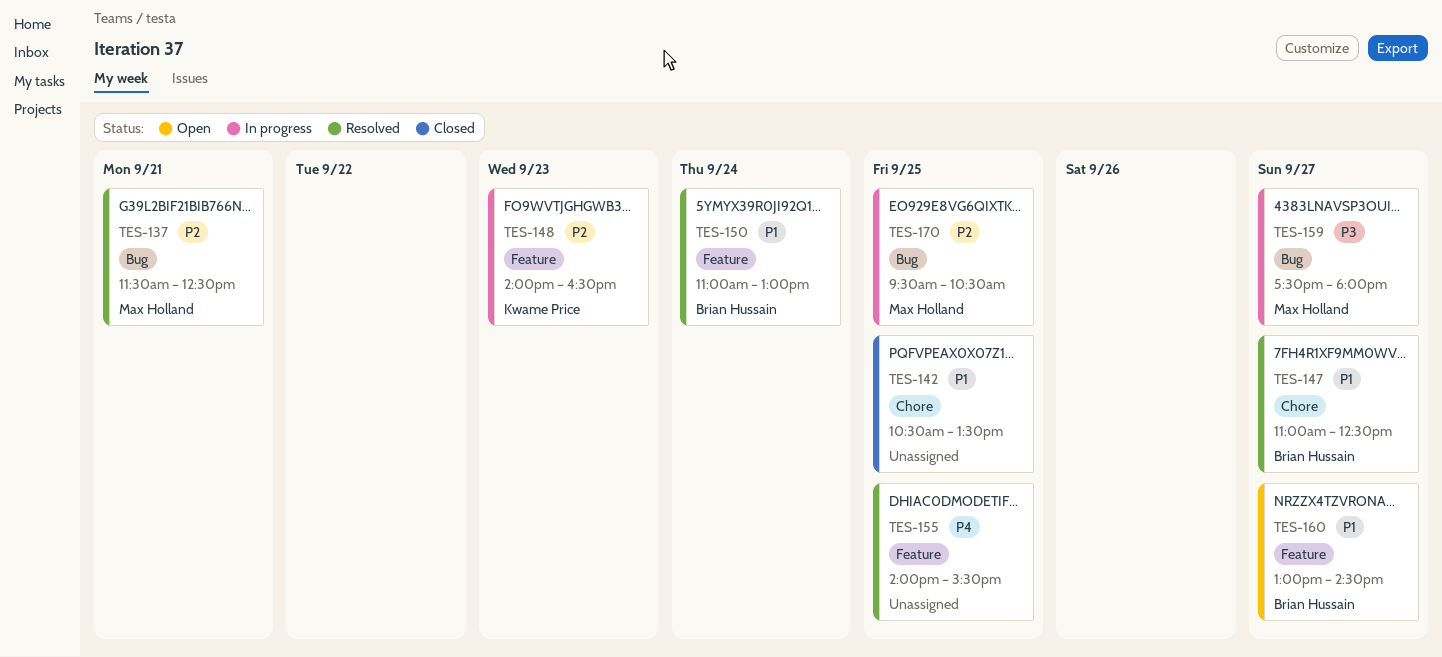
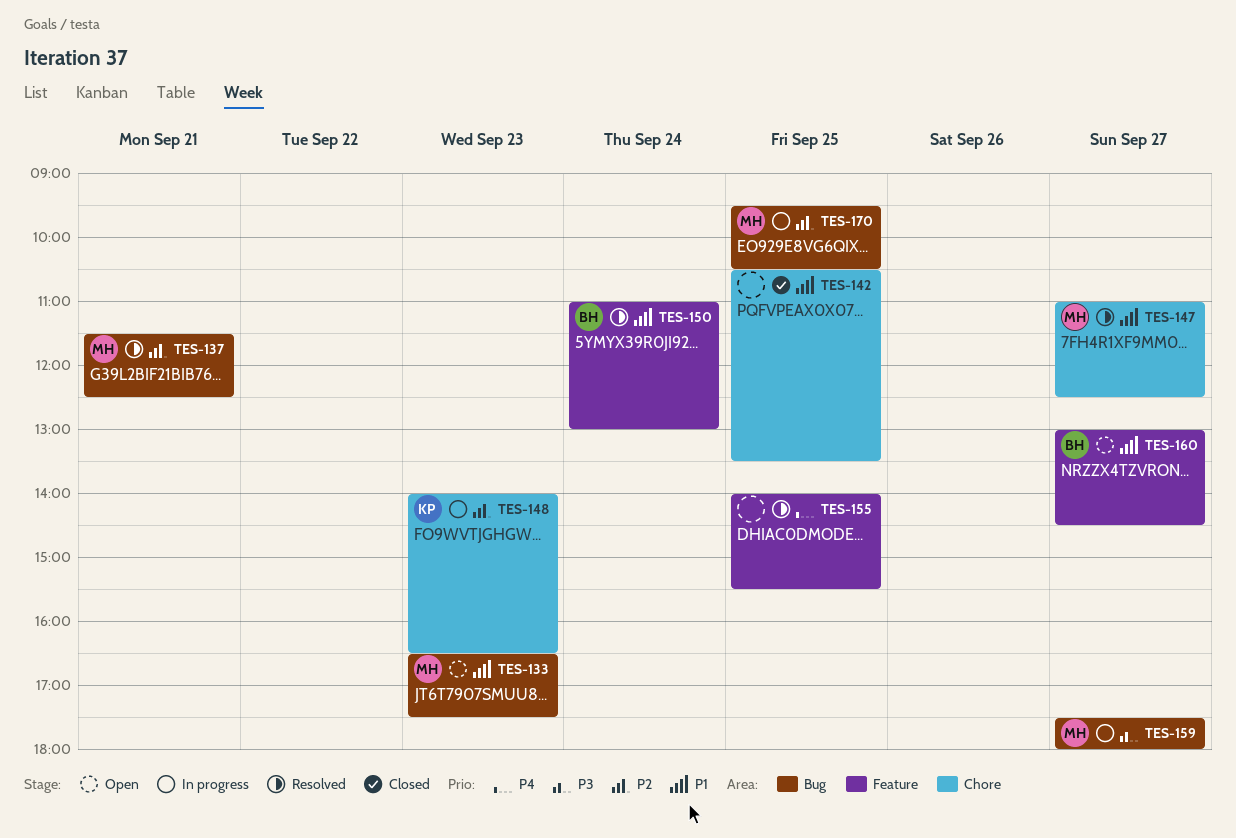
TES-133: none -> present
TES-147, owner: Brian Hussain -> Max Holland
TES-148, label: Feature -> Chore

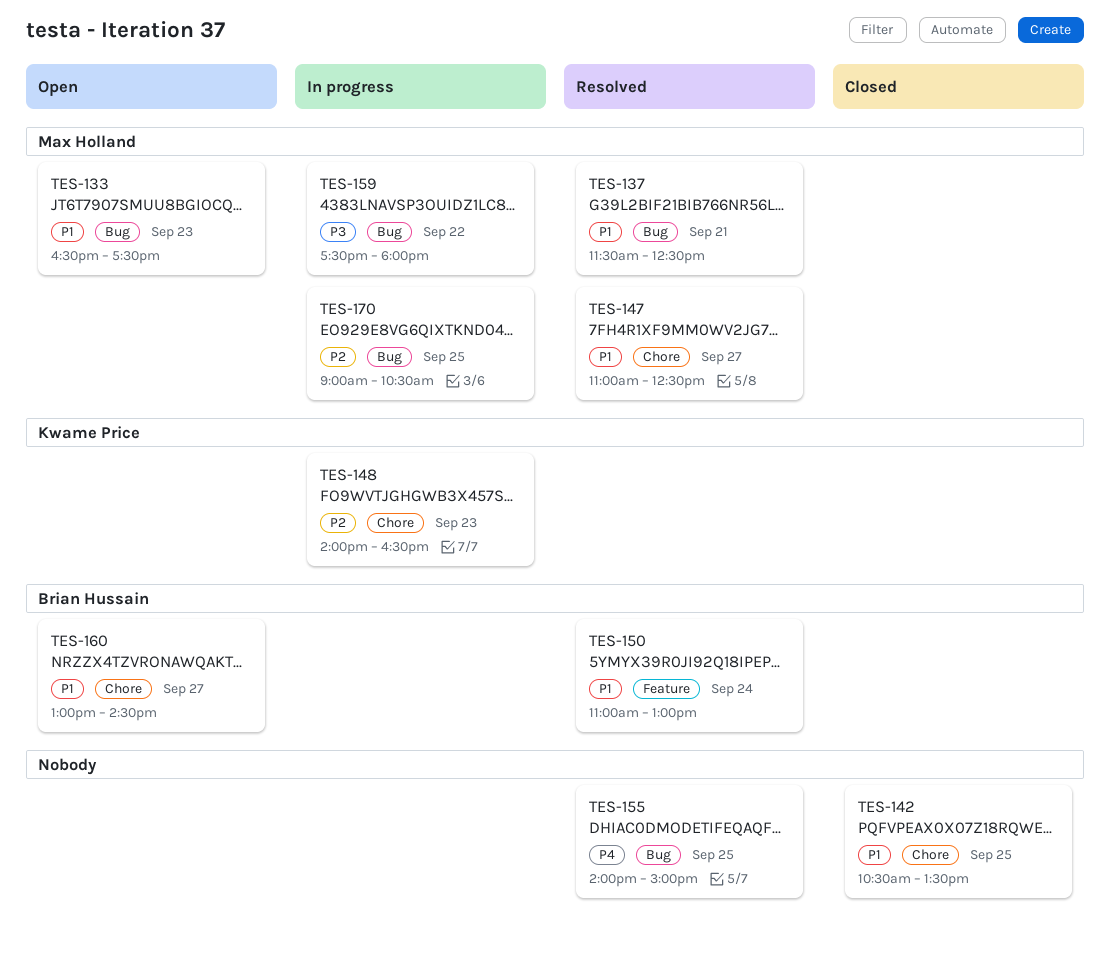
TES-137, priority: P2 -> P1
TES-155, label: Feature -> Bug
TES-155, ends: 15:30 -> 15:00
TES-159, day: Sep 27 -> Sep 22
TES-160, label: Feature -> Chore
TES-170, begins: 09:30 -> 09:00

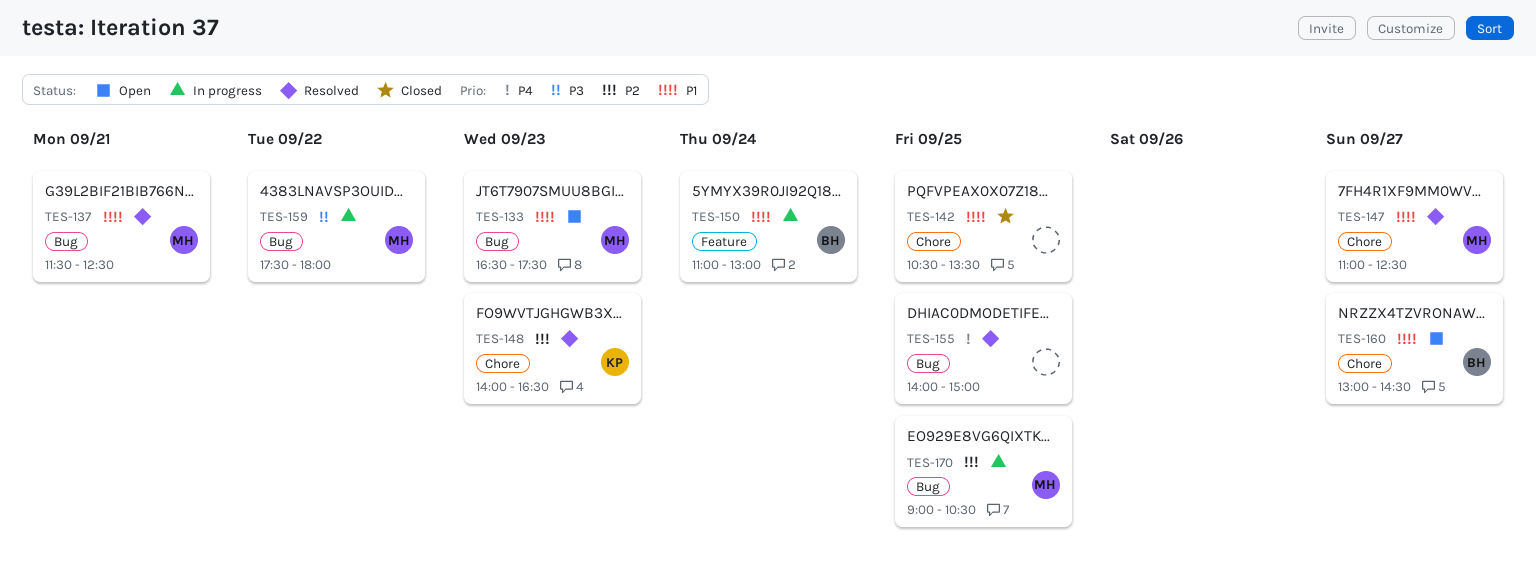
TES-148, status: In progress -> Resolved
TES-150, status: Resolved -> In progress

